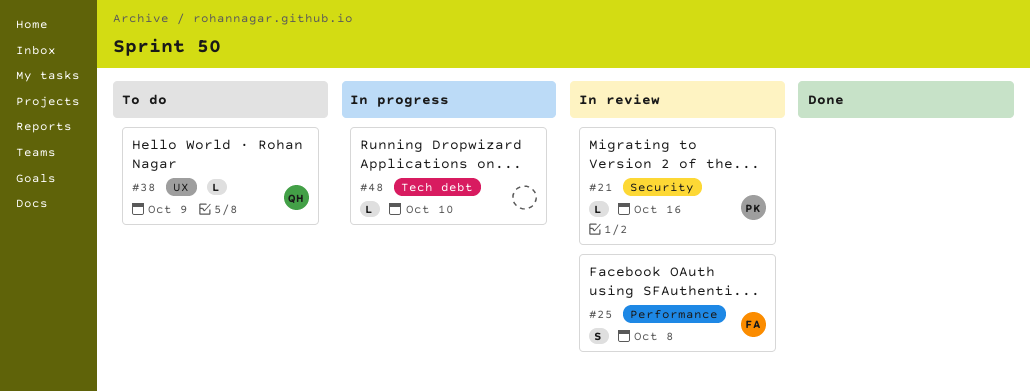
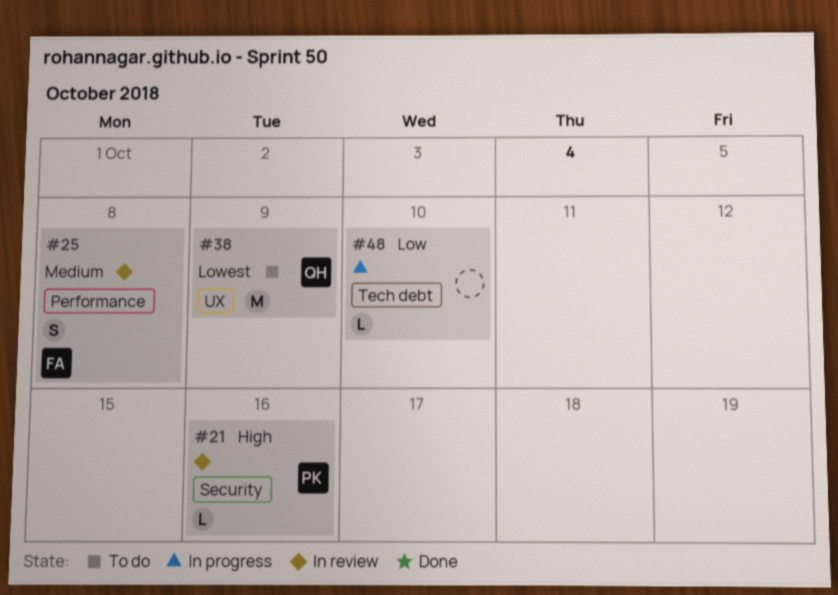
#38, estimate: L -> M

